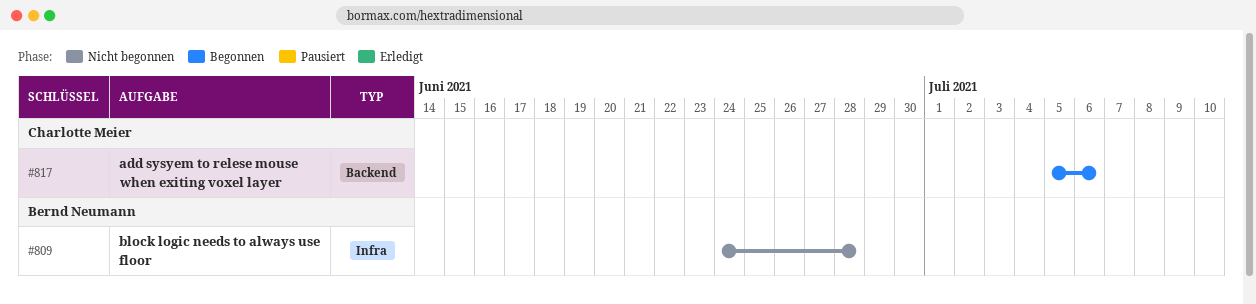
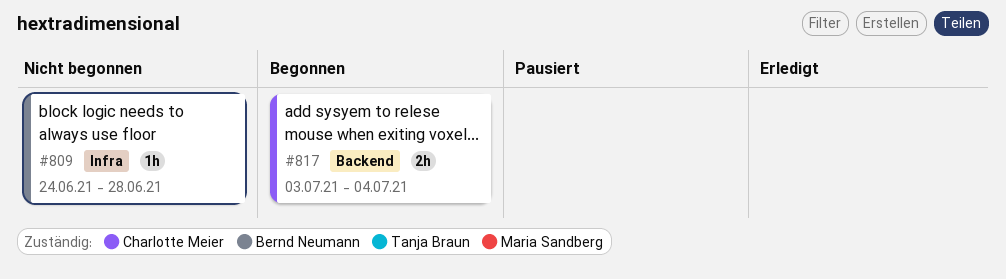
#817, start: Jul 5 -> Jul 3
#817, due: Jul 6 -> Jul 4

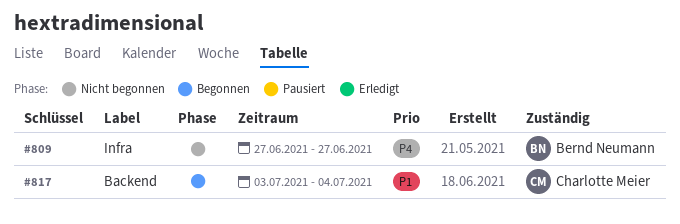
#809, start: Jun 24 -> Jun 27
#809, due: Jun 28 -> Jun 27

